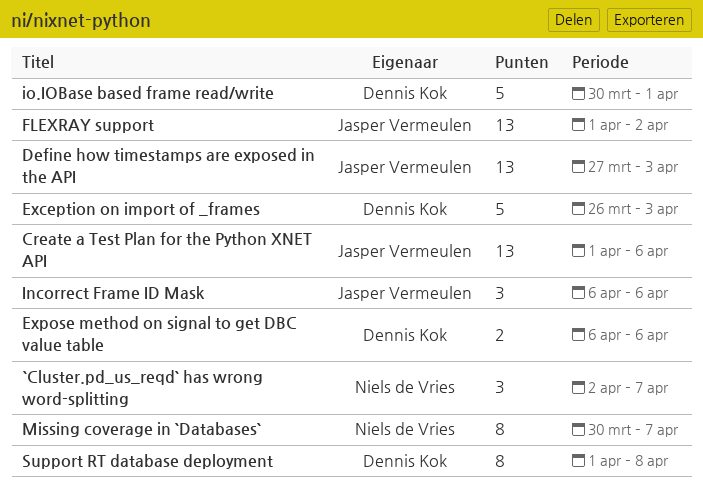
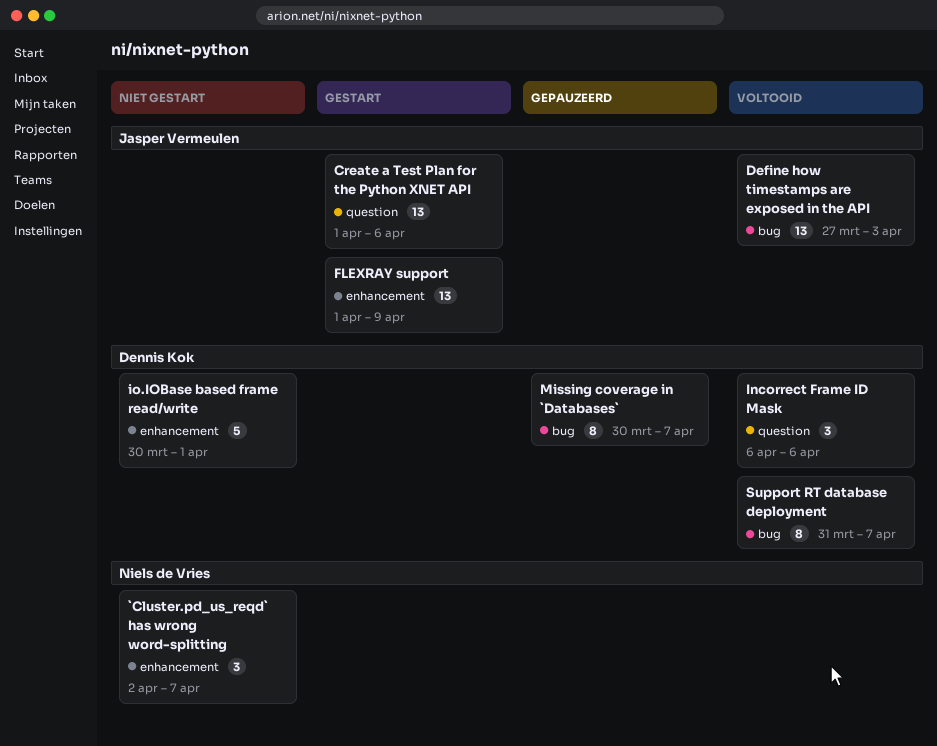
Exception on import of _frames: present -> none
Expose method on signal to get DBC value table: present -> none
FLEXRAY support, due: Apr 2 -> Apr 9
Incorrect Frame ID Mask, owner: Jasper Vermeulen -> Dennis Kok
Missing coverage in `Databases`, owner: Niels de Vries -> Dennis Kok
Support RT database deployment, start: Apr 1 -> Mar 31
Support RT database deployment, due: Apr 8 -> Apr 7

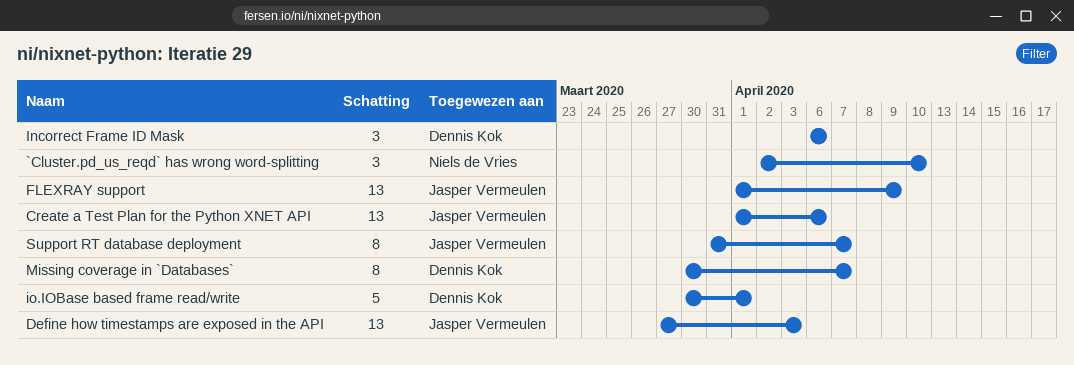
`Cluster.pd_us_reqd` has wrong word-splitting, due: Apr 7 -> Apr 10
Support RT database deployment, owner: Dennis Kok -> Jasper Vermeulen

